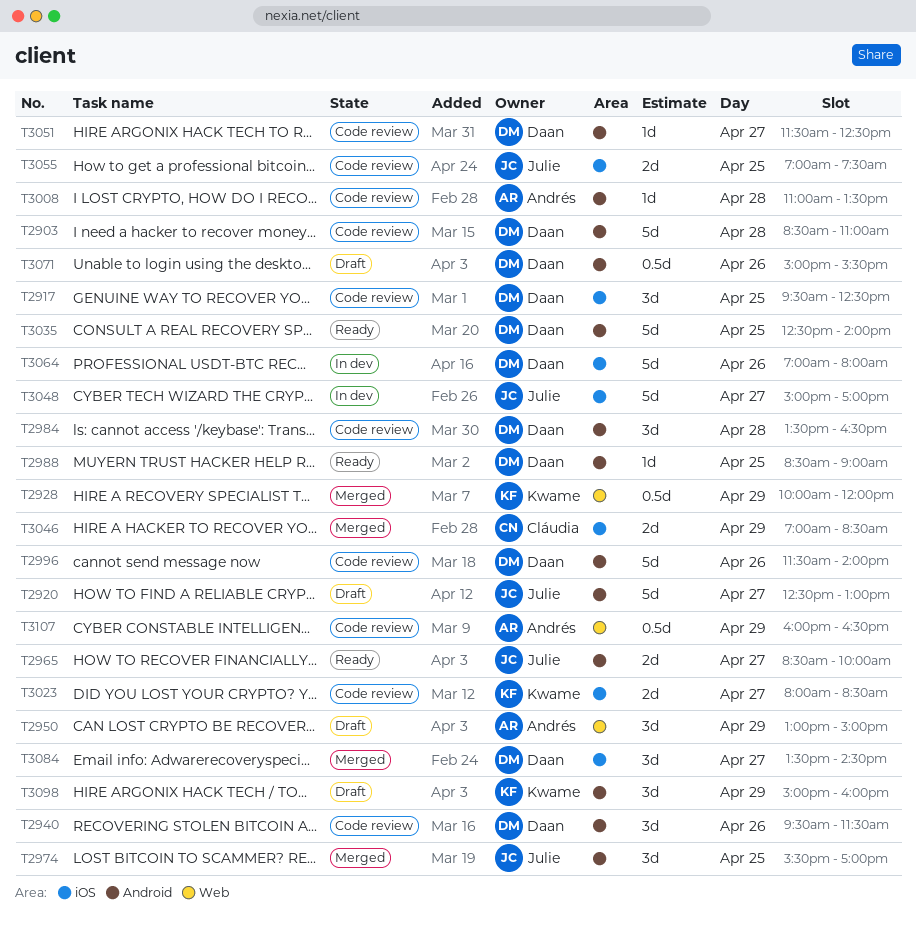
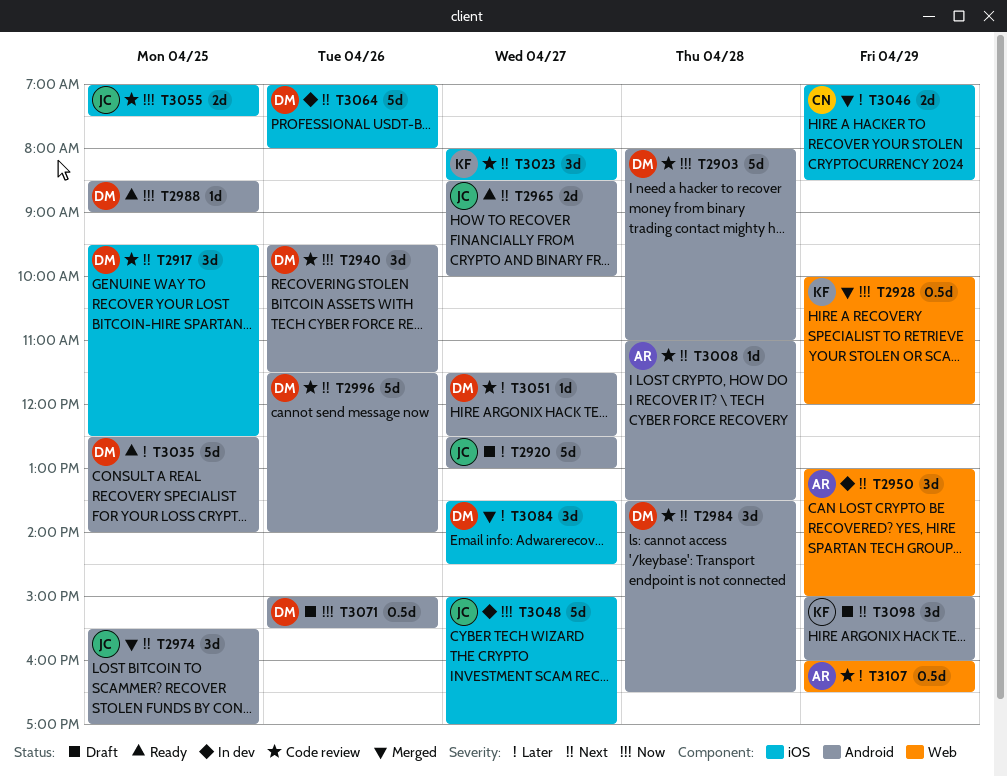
T2903, begins: 08:30 -> 08:00
T2950, status: Draft -> In dev
T3023, estimate: 2d -> 3d

